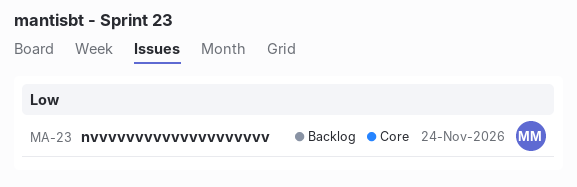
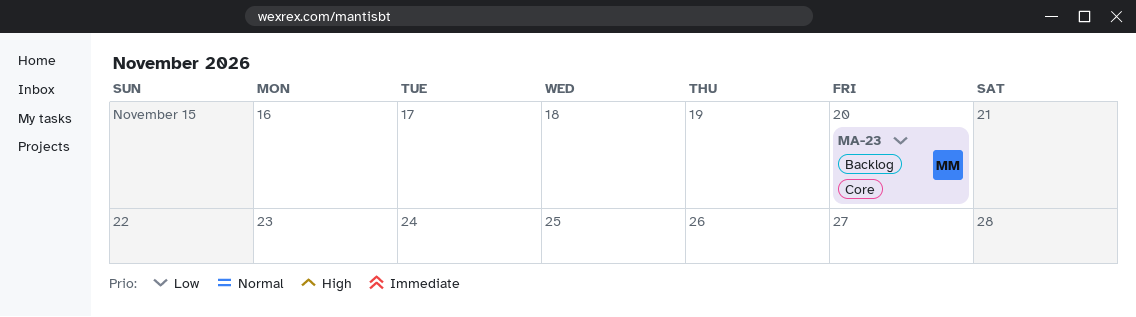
MA-23, due: Nov 24 -> Nov 20

